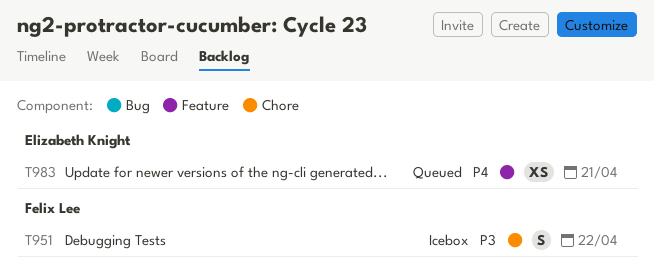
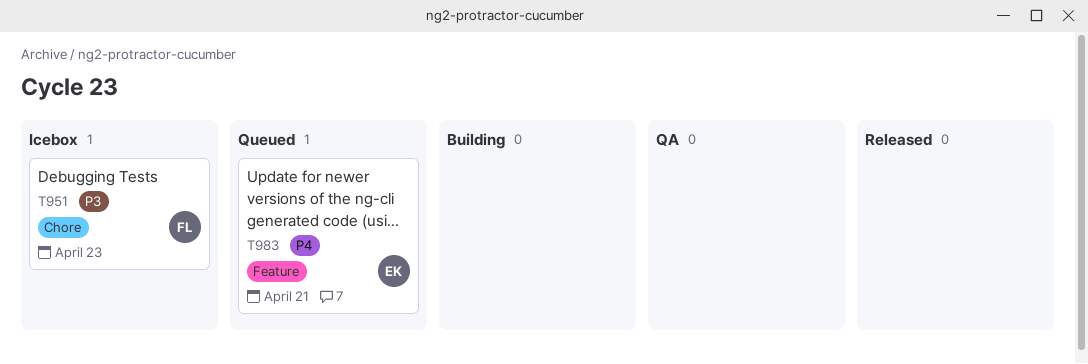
T951, due: Apr 22 -> Apr 23

